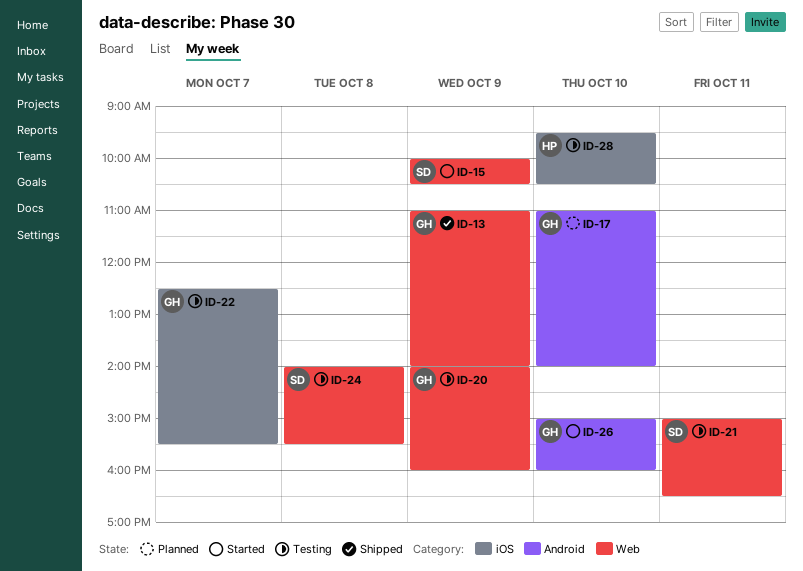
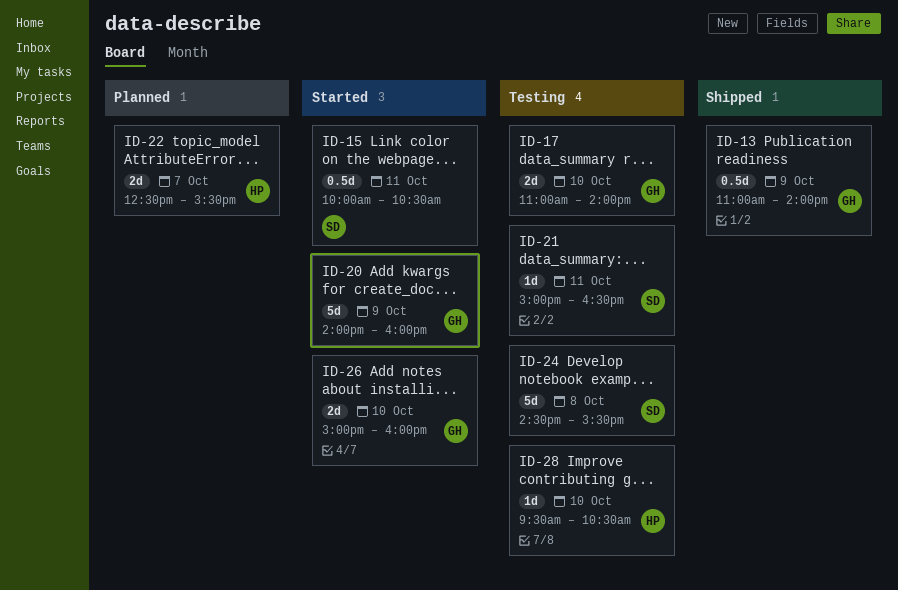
ID-15, day: Oct 9 -> Oct 11
ID-17, status: Planned -> Testing
ID-20, status: Testing -> Started
ID-22, status: Testing -> Planned
ID-22, owner: GH -> HP
ID-24, begins: 14:00 -> 14:30

